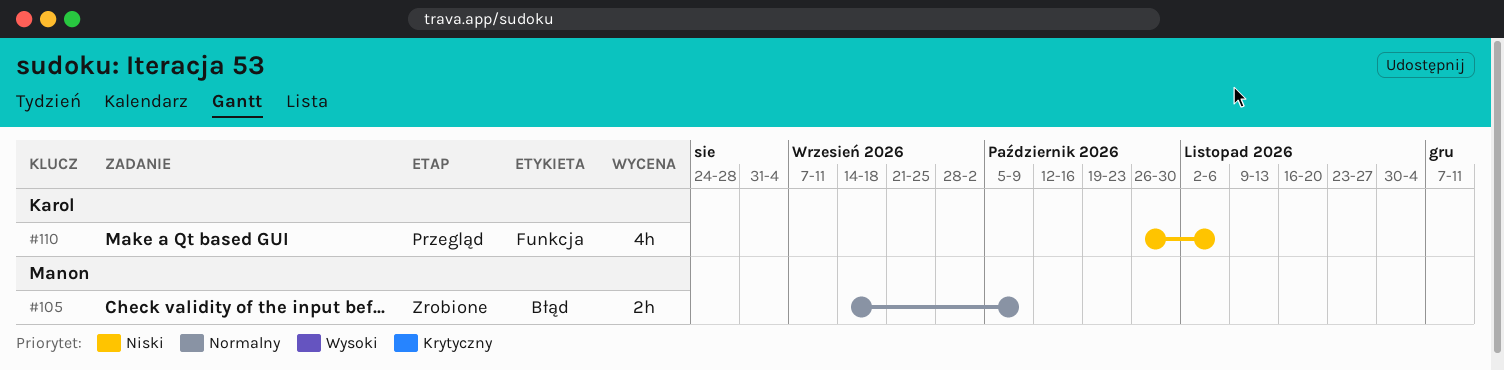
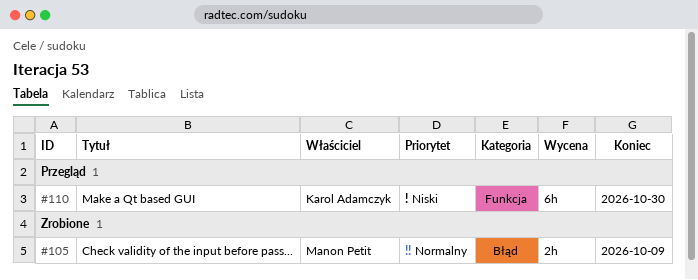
#110, estimate: 4h -> 6h
#110, due: Nov 6 -> Oct 30

